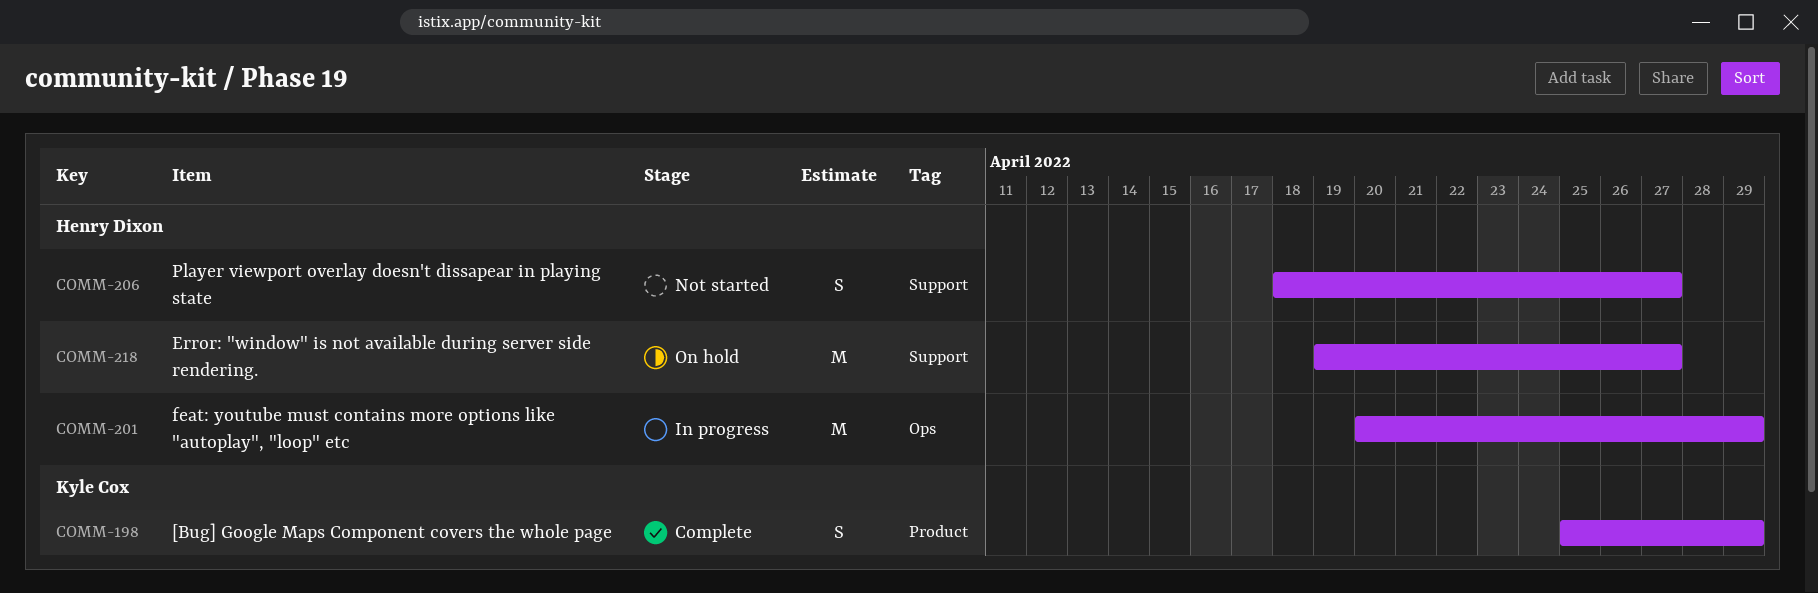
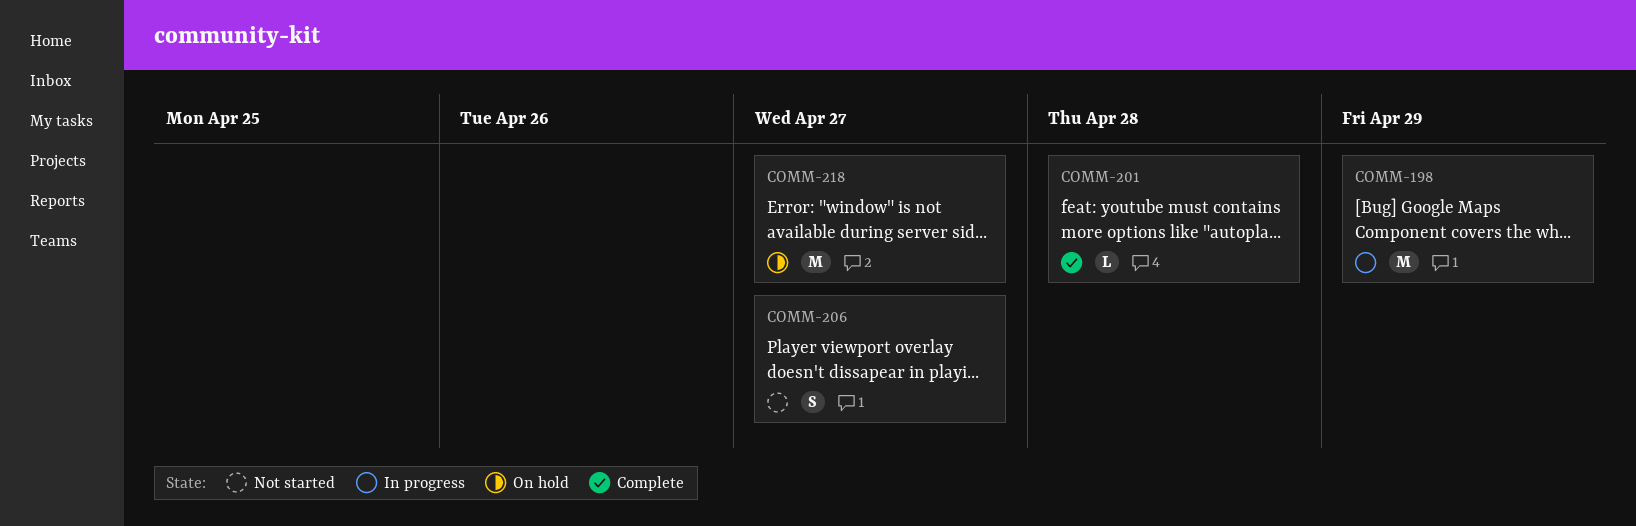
COMM-198, status: Complete -> In progress
COMM-198, estimate: S -> M
COMM-201, status: In progress -> Complete
COMM-201, estimate: M -> L
COMM-201, due: Apr 29 -> Apr 28

